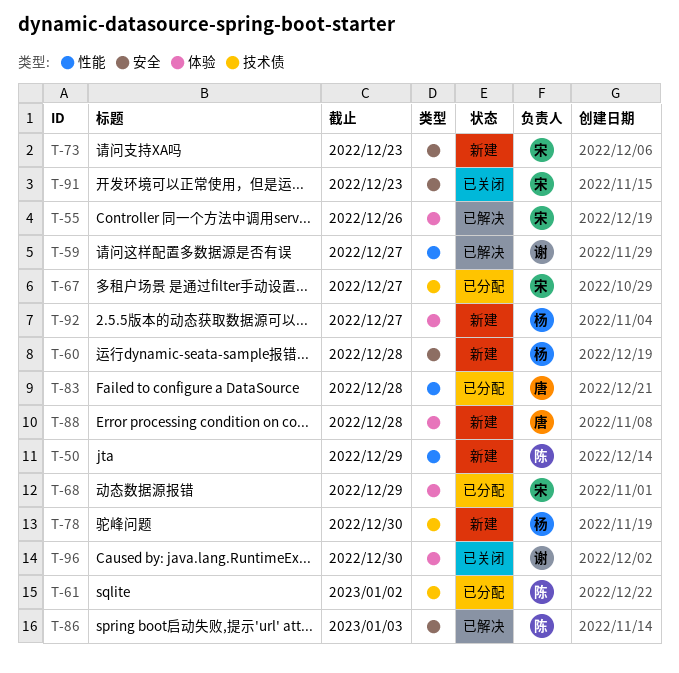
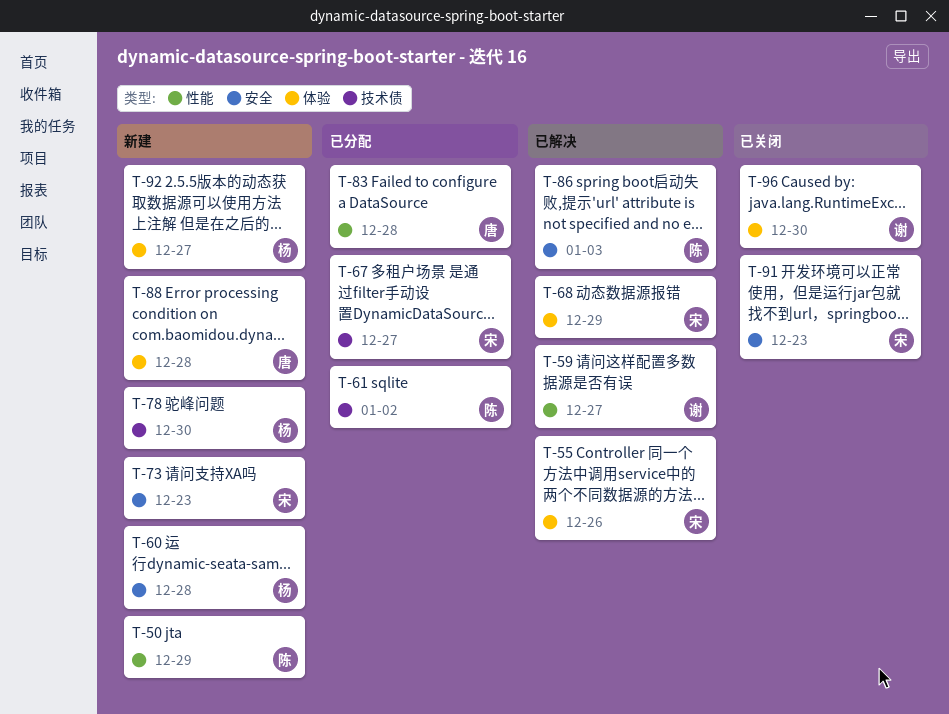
T-68, status: 已分配 -> 已解决

